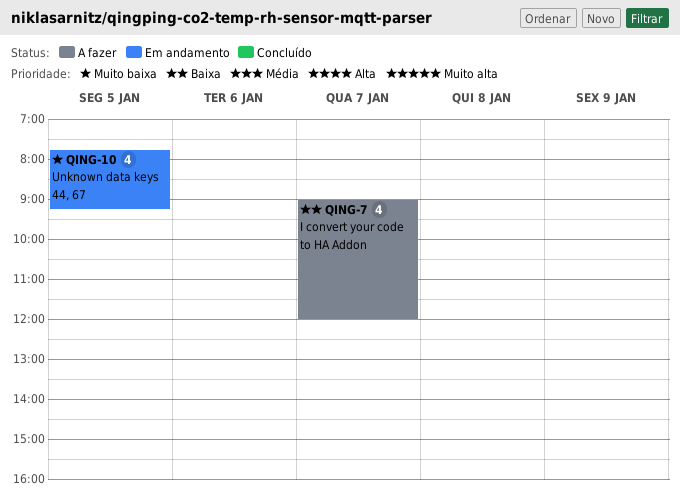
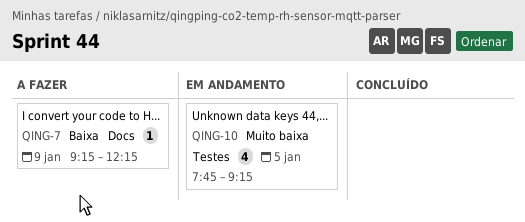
QING-7, estimate: 4 -> 1
QING-7, day: Jan 7 -> Jan 9
QING-7, begins: 09:00 -> 09:15
QING-7, ends: 12:00 -> 12:15

